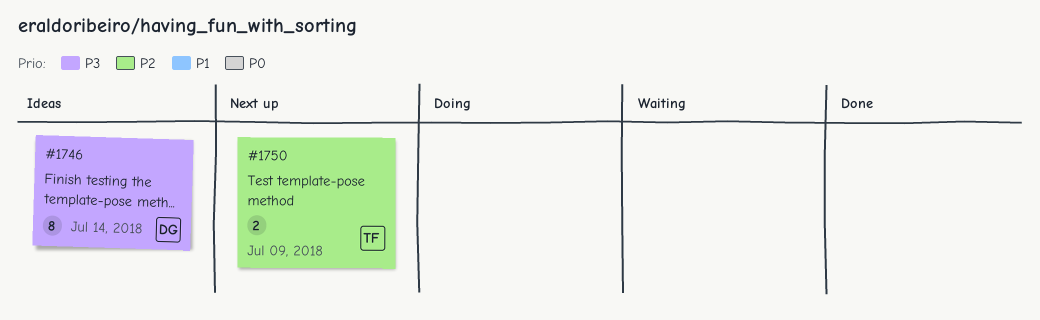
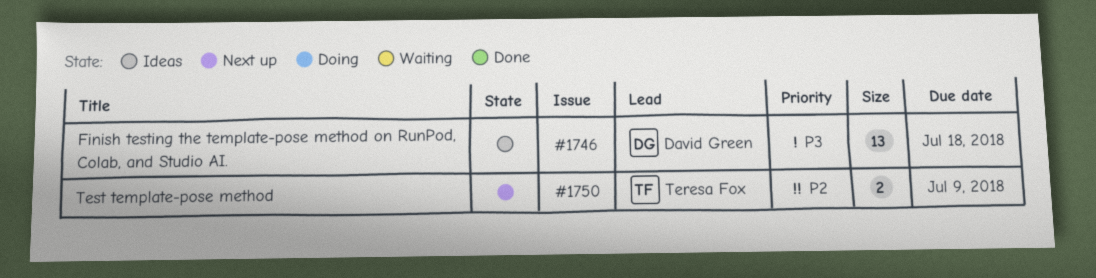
#1746, estimate: 8 -> 13
#1746, due: Jul 14 -> Jul 18

